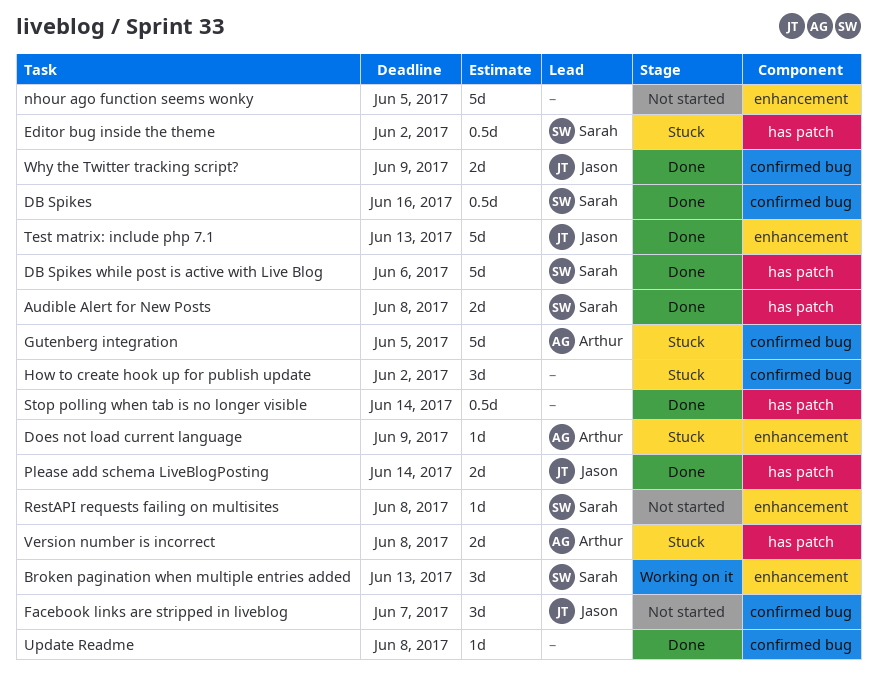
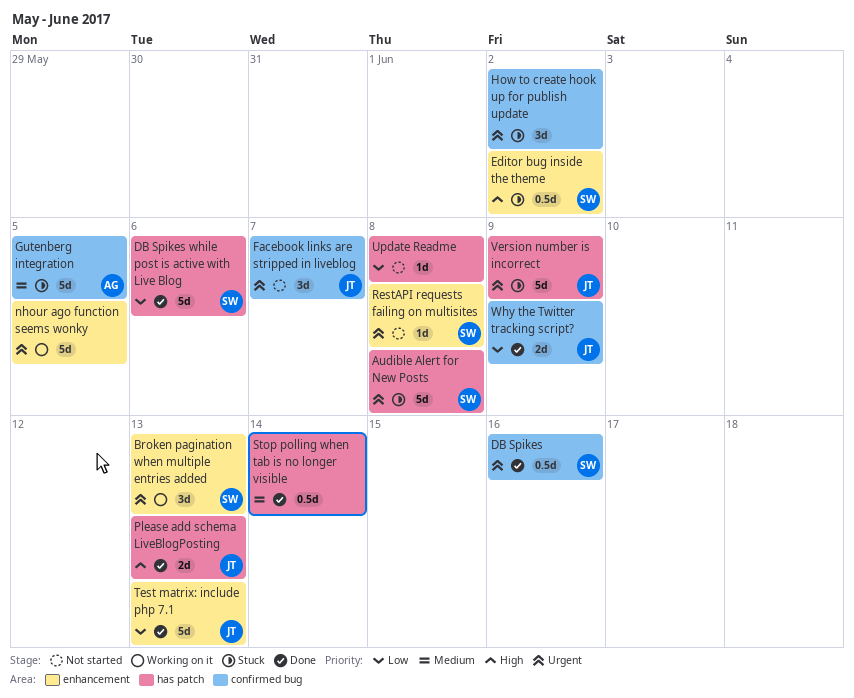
Audible Alert for New Posts, status: Done -> Stuck
Audible Alert for New Posts, estimate: 2d -> 5d
Does not load current language: present -> none
Editor bug inside the theme, label: has patch -> enhancement
nhour ago function seems wonky, status: Not started -> Working on it
Please add schema LiveBlogPosting, due: Jun 14 -> Jun 13
Update Readme, status: Done -> Not started
Update Readme, label: confirmed bug -> has patch
Version number is incorrect, owner: Arthur -> Jason
Version number is incorrect, estimate: 2d -> 5d
Version number is incorrect, due: Jun 8 -> Jun 9

